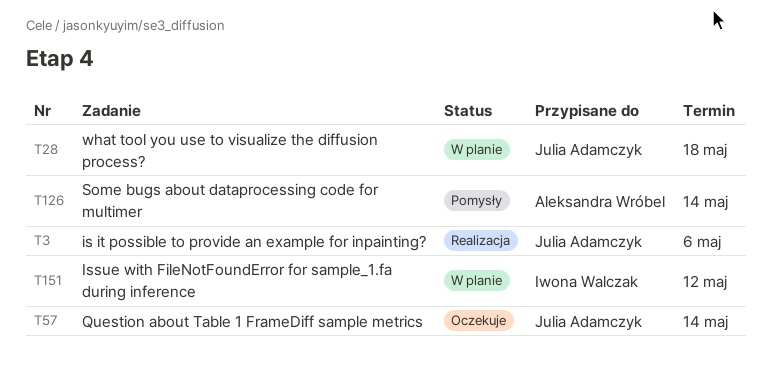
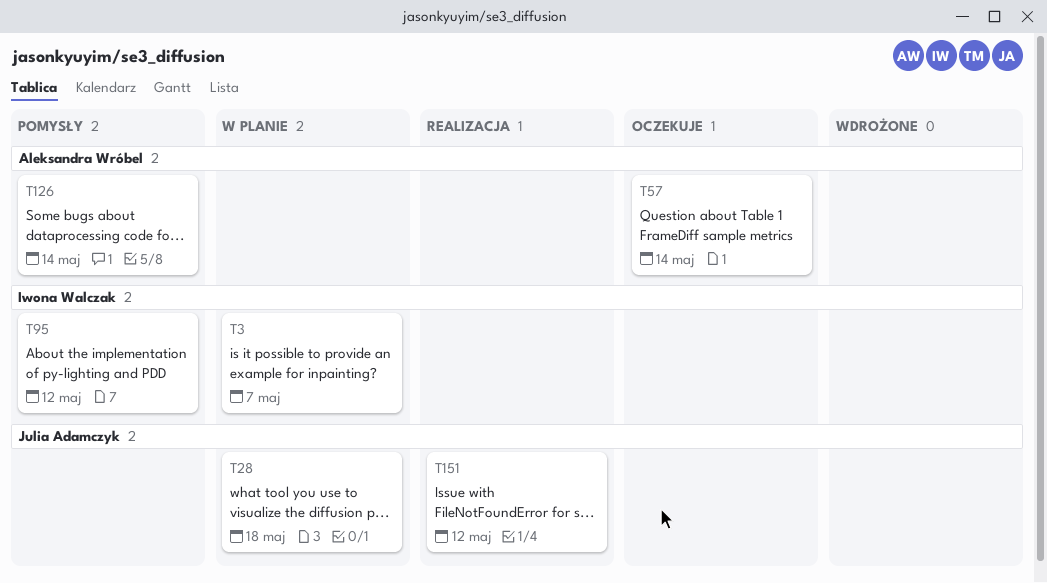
T3, status: Realizacja -> W planie
T3, owner: Julia Adamczyk -> Iwona Walczak
T3, due: May 6 -> May 7
T57, owner: Julia Adamczyk -> Aleksandra Wróbel
T95: none -> present
T151, status: W planie -> Realizacja
T151, owner: Iwona Walczak -> Julia Adamczyk

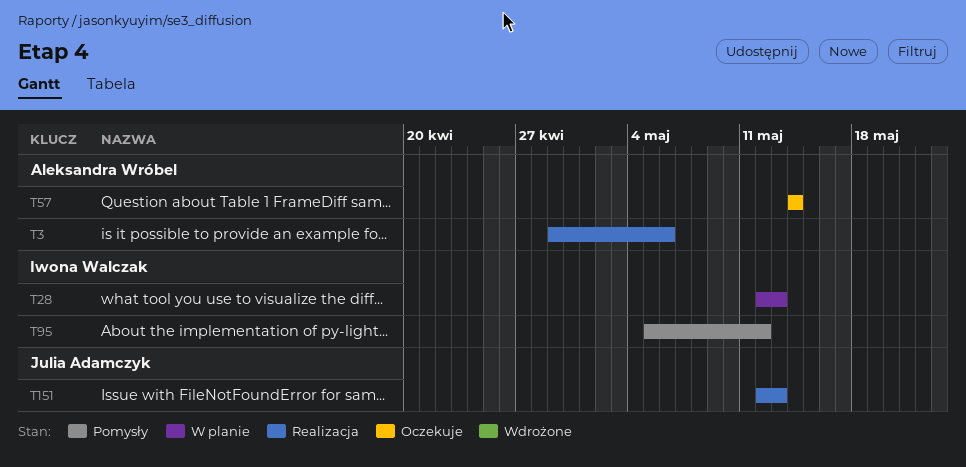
T3, status: W planie -> Realizacja
T3, owner: Iwona Walczak -> Aleksandra Wróbel
T3, due: May 7 -> May 6
T28, owner: Julia Adamczyk -> Iwona Walczak
T28, due: May 18 -> May 13
T126: present -> none
T151, due: May 12 -> May 13

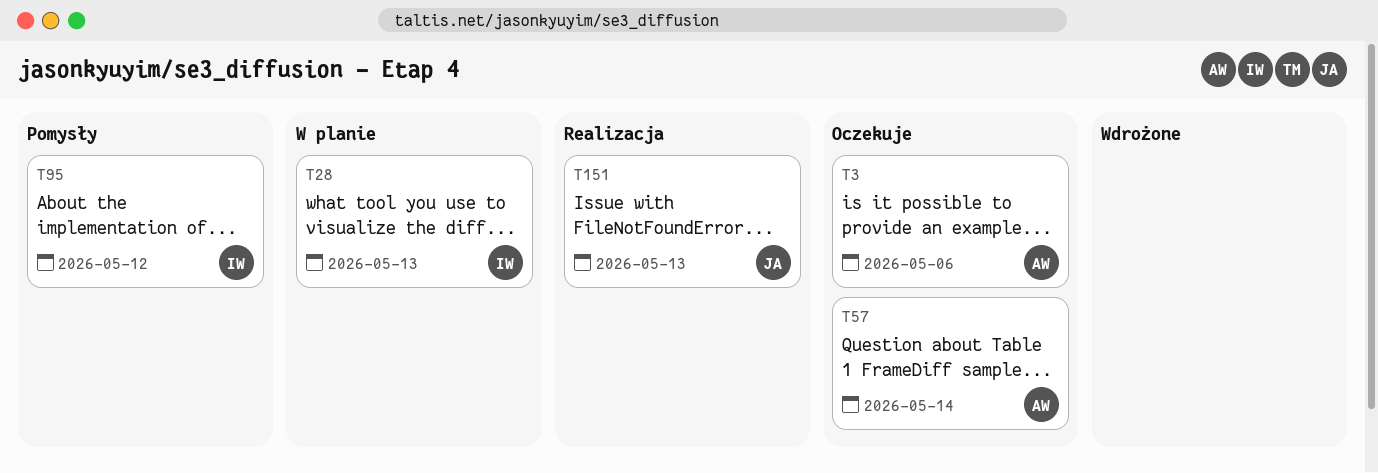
T3, status: Realizacja -> Oczekuje

